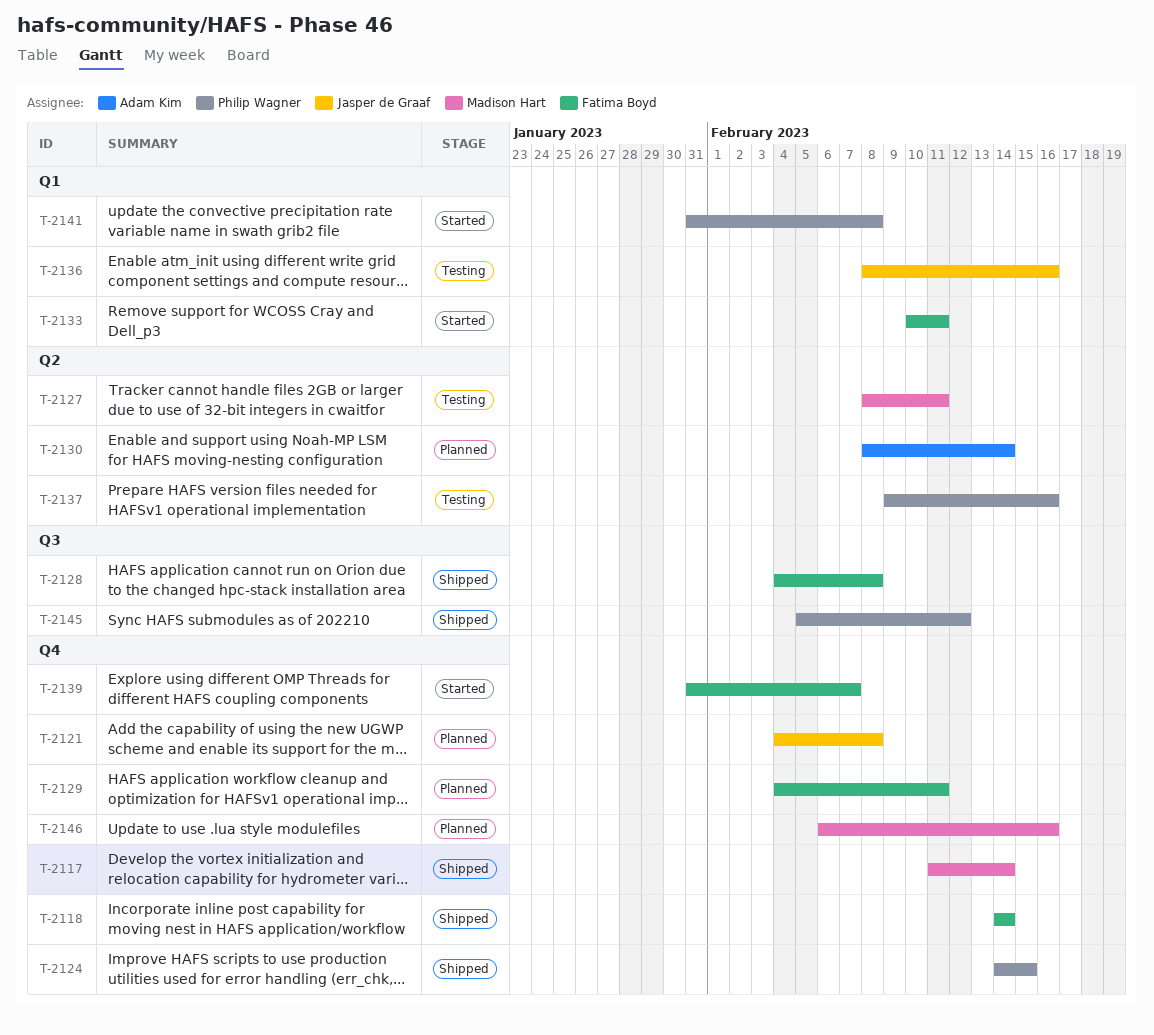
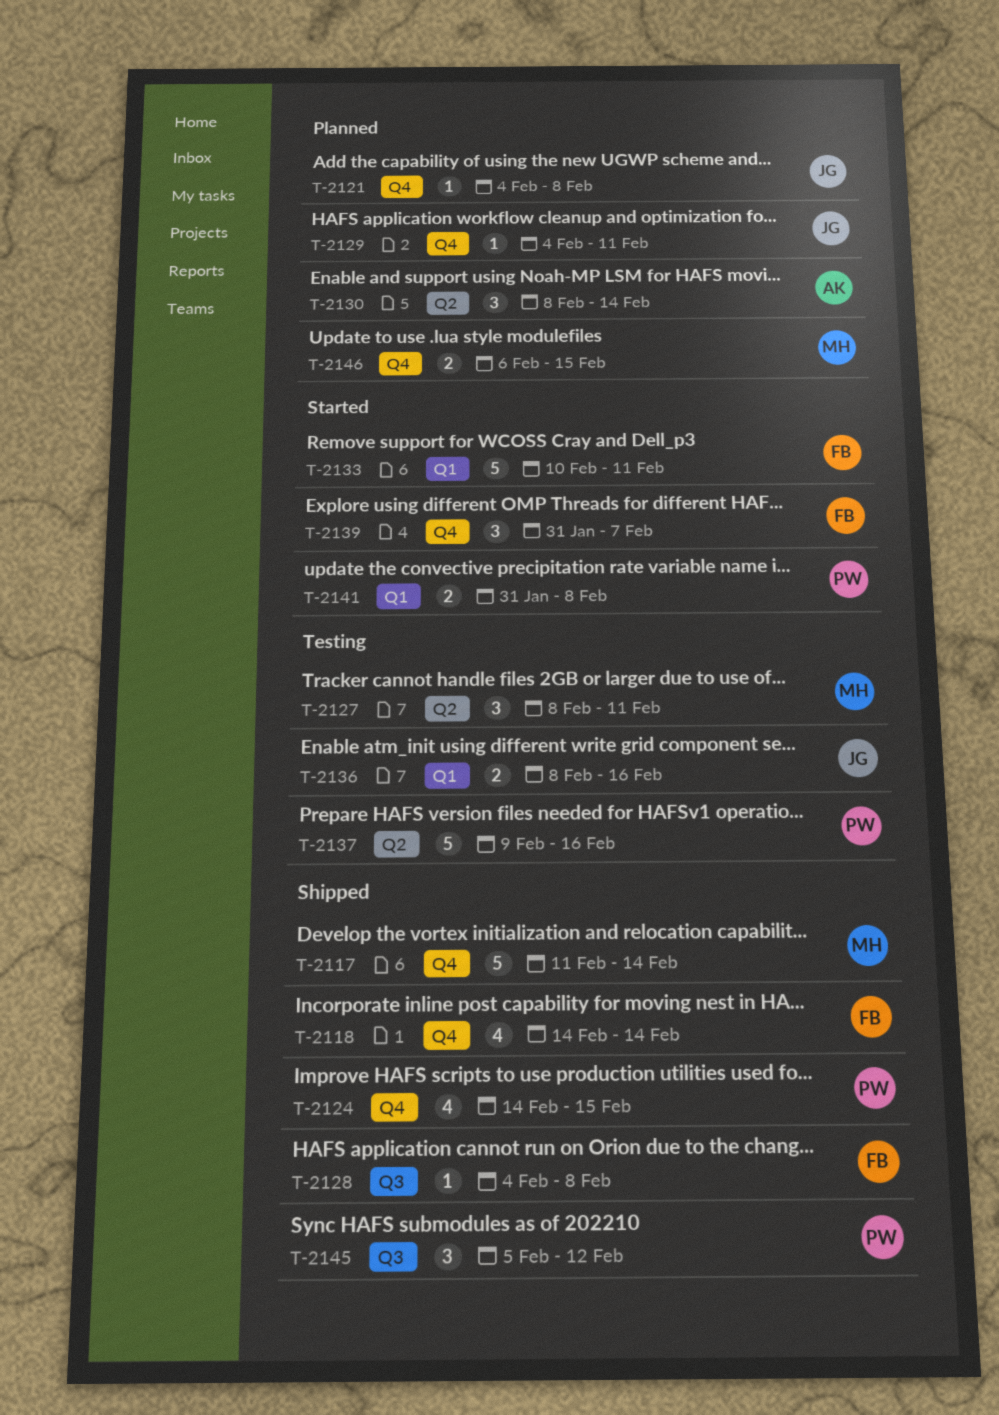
T-2129, owner: Fatima Boyd -> Jasper de Graaf
T-2146, due: Feb 16 -> Feb 15

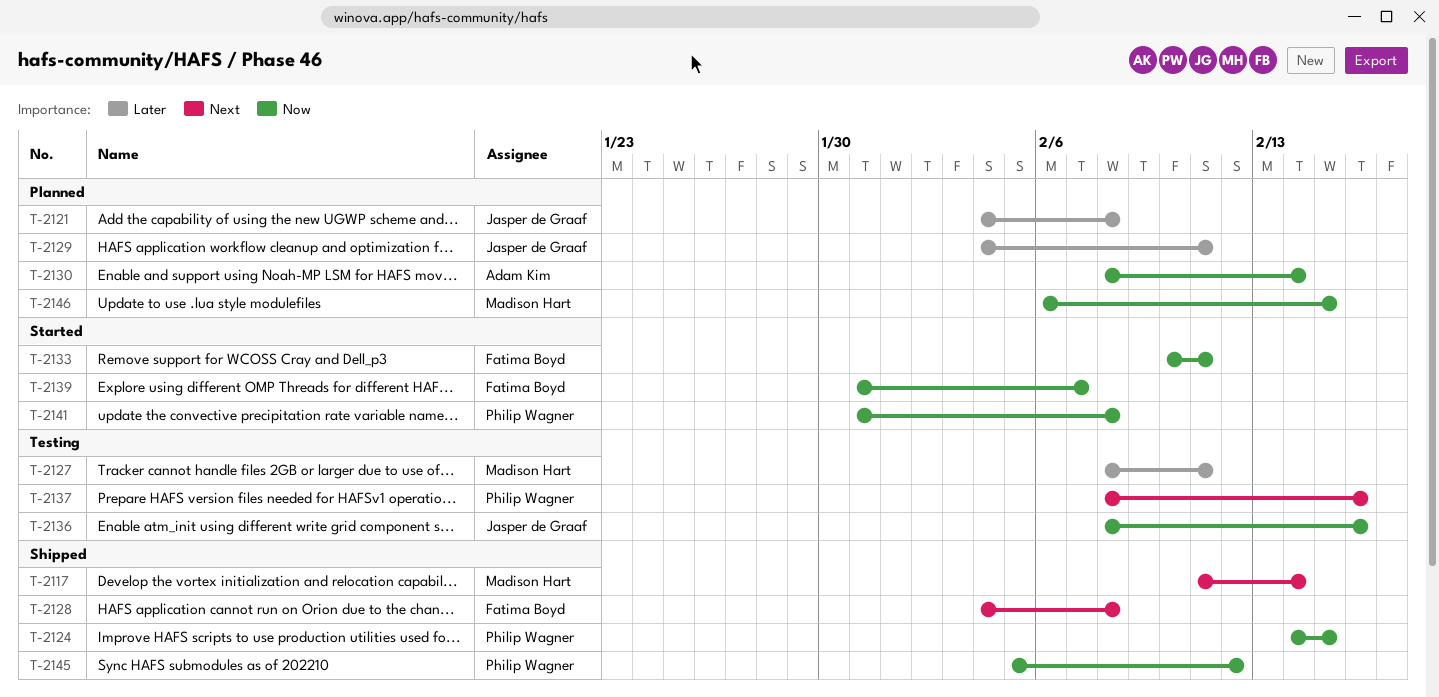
T-2118: present -> none
T-2137, start: Feb 9 -> Feb 8

